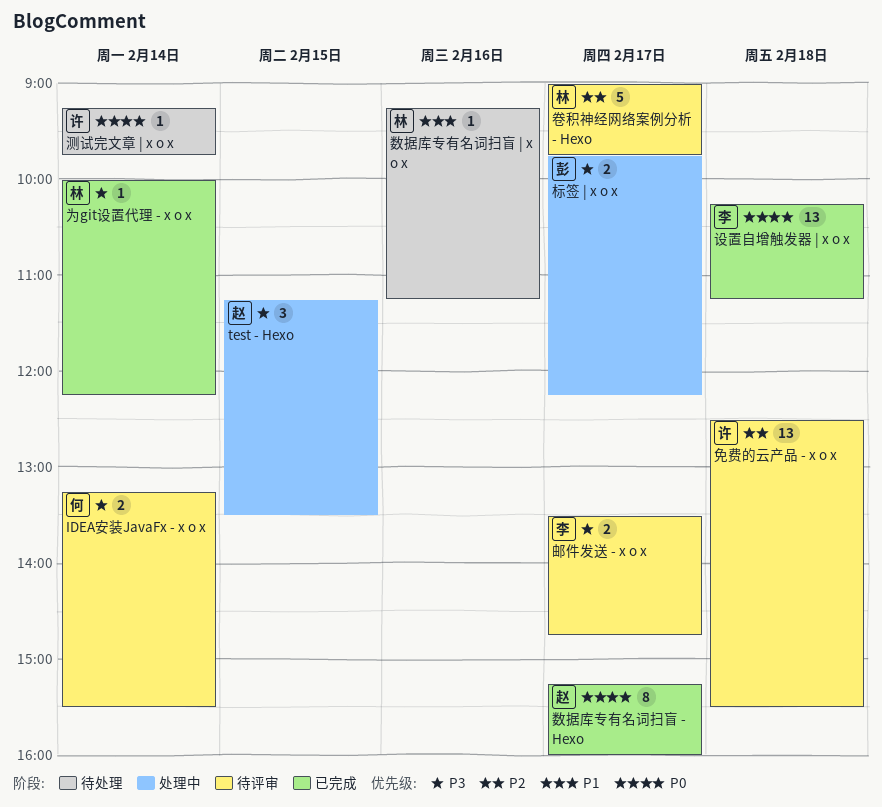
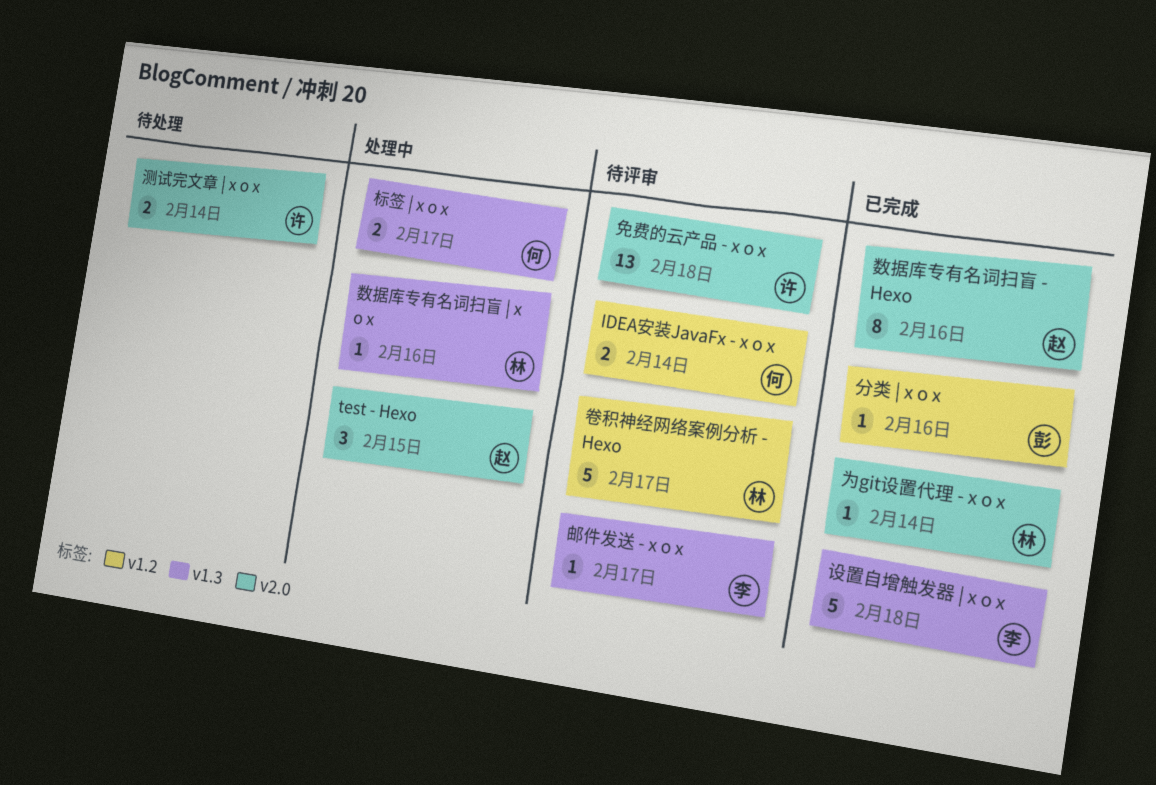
分类 | x o x: none -> present
数据库专有名词扫盲 - Hexo, day: Feb 17 -> Feb 16
数据库专有名词扫盲 | x o x, status: 待处理 -> 处理中
标签 | x o x, owner: 彭 -> 何
测试完文章 | x o x, estimate: 1 -> 2
设置自增触发器 | x o x, estimate: 13 -> 5
邮件发送 - x o x, estimate: 2 -> 1

